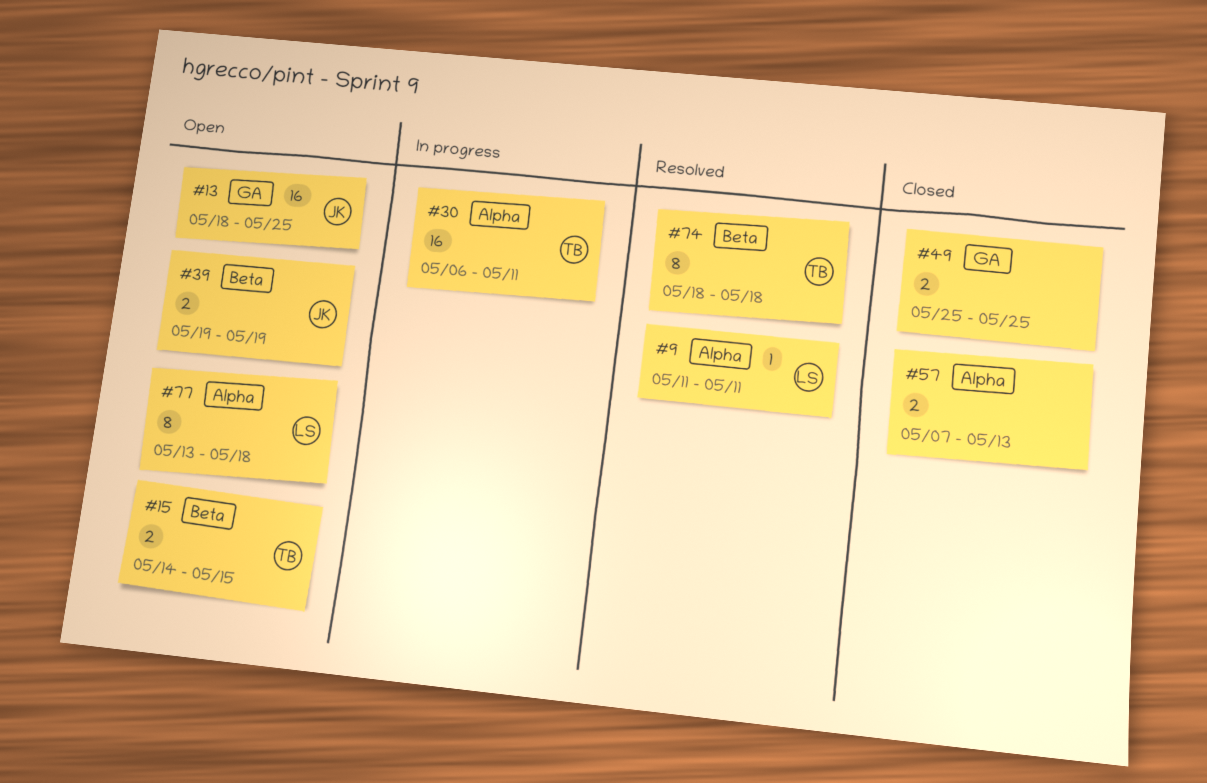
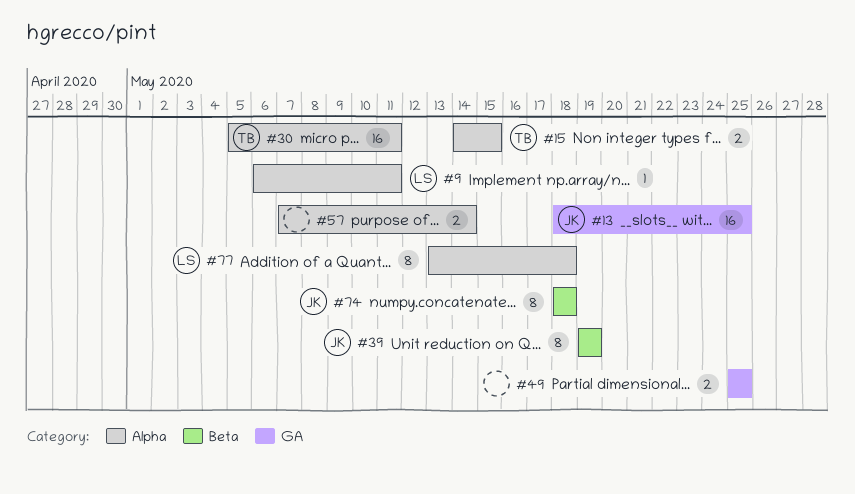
#9, start: May 11 -> May 6
#15, label: Beta -> Alpha
#30, start: May 6 -> May 5
#39, estimate: 2 -> 8
#57, due: May 13 -> May 14
#74, owner: TB -> JK

